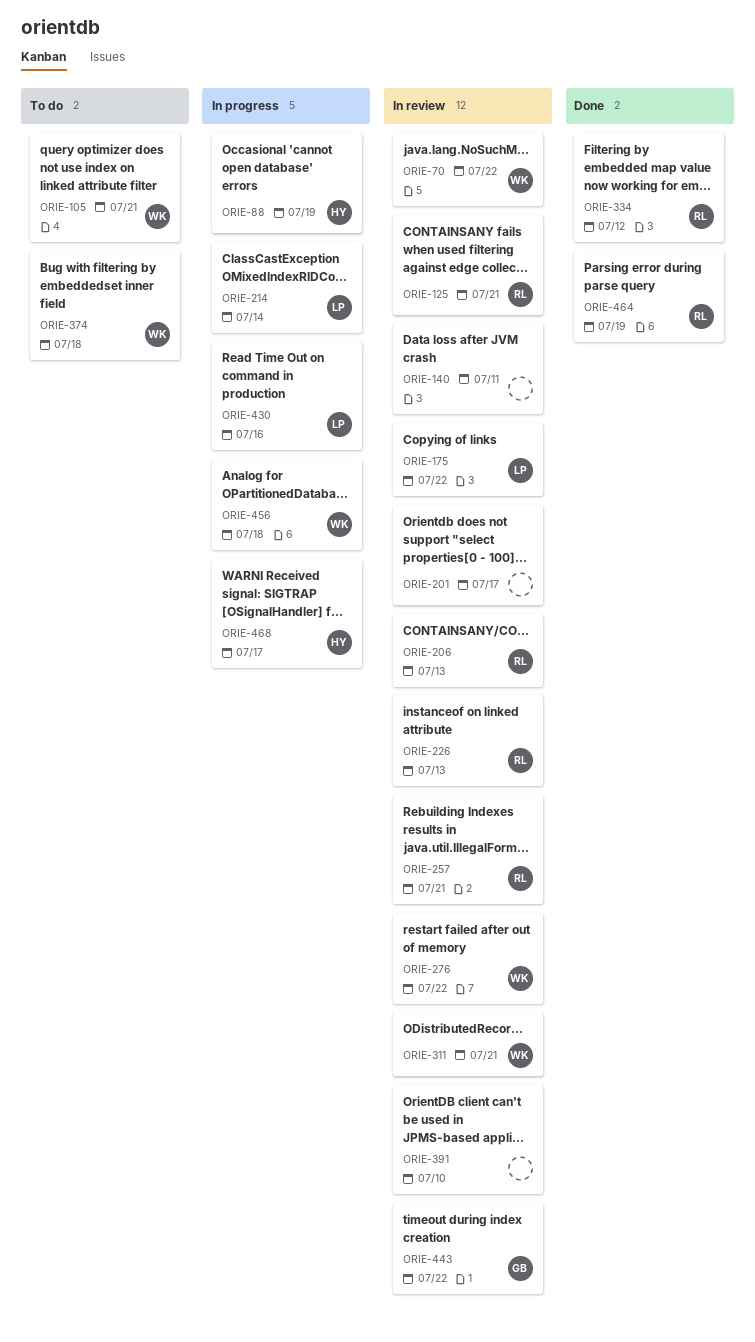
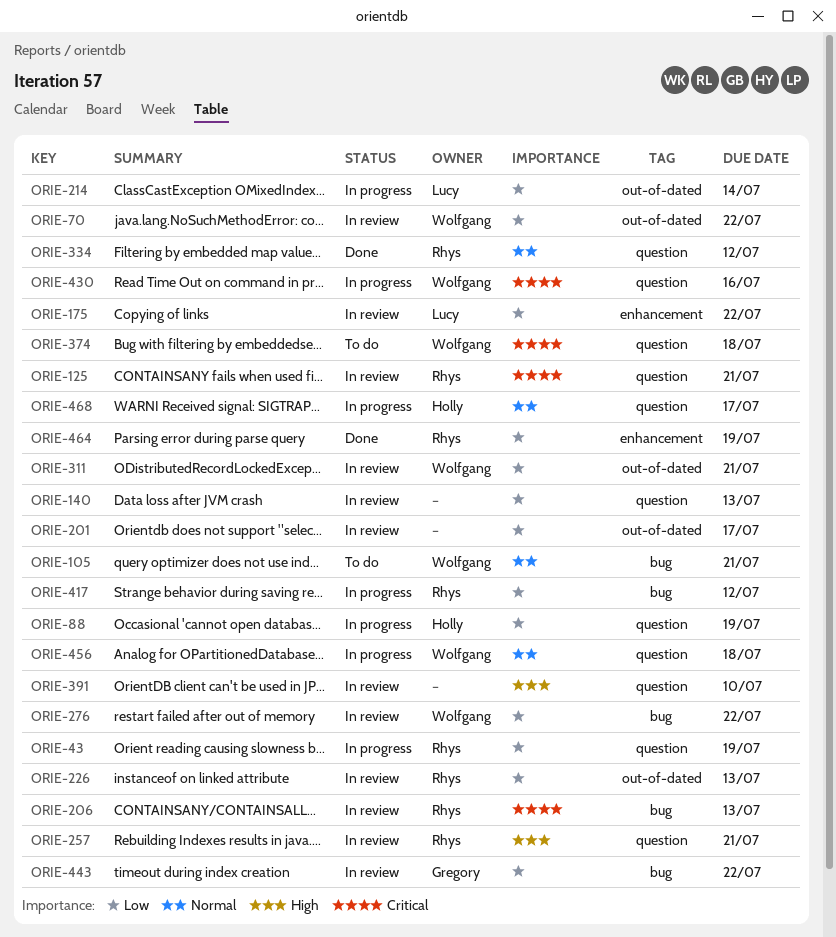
ORIE-43: none -> present
ORIE-140, due: Jul 11 -> Jul 13
ORIE-417: none -> present
ORIE-430, owner: Lucy -> Wolfgang

